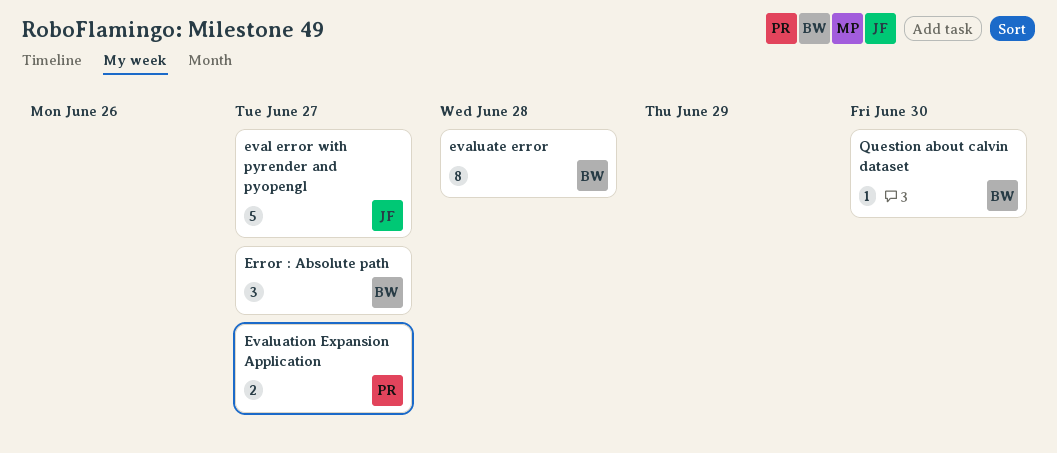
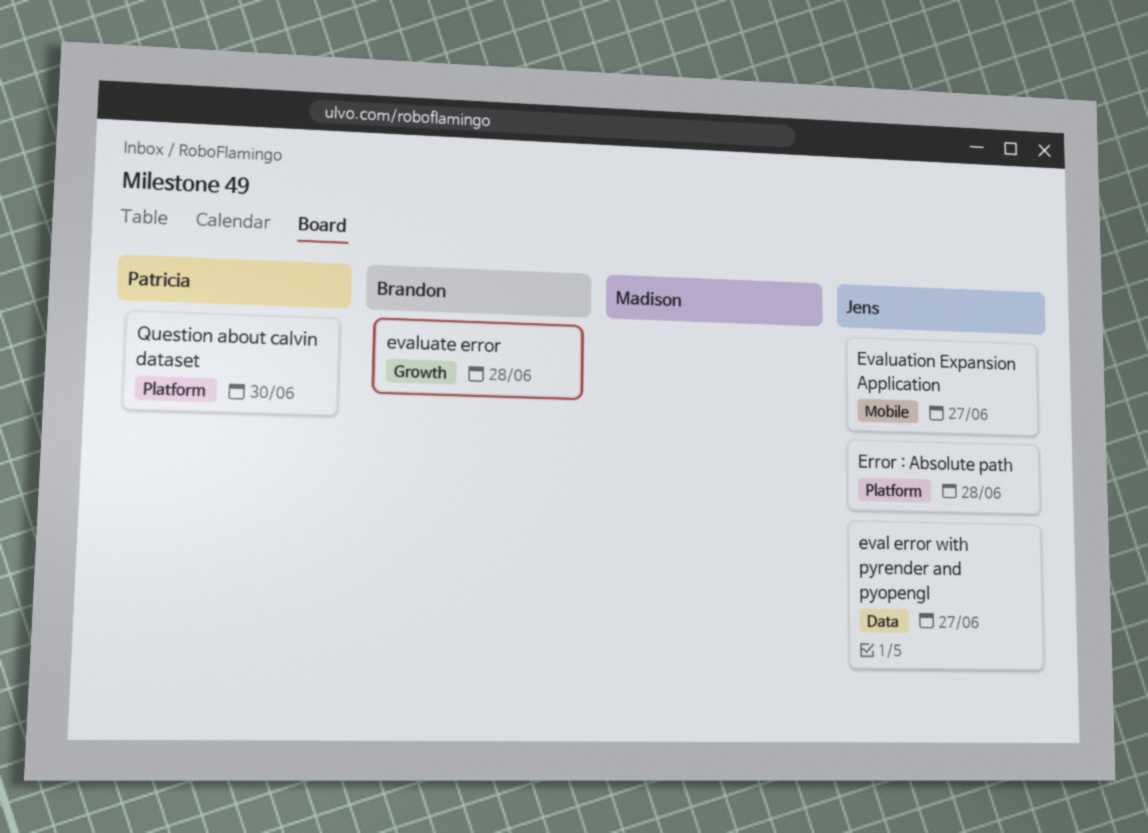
Error : Absolute path, owner: Brandon -> Jens
Error : Absolute path, due: Jun 27 -> Jun 28
Evaluation Expansion Application, owner: Patricia -> Jens
Question about calvin dataset, owner: Brandon -> Patricia

